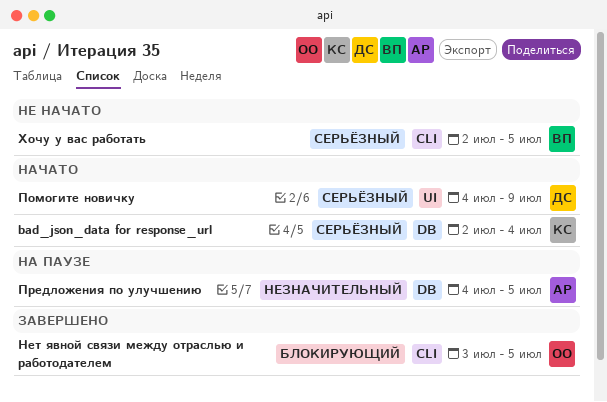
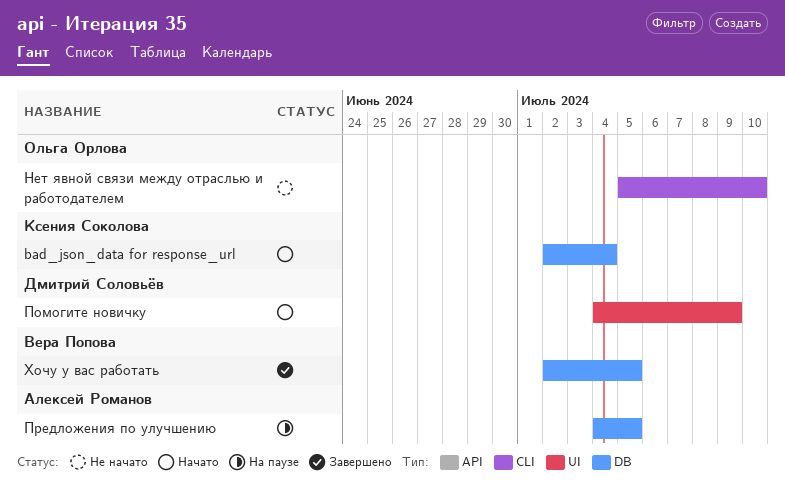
Нет явной связи между отраслью и работодателем, status: Завершено -> Не начато
Нет явной связи между отраслью и работодателем, start: Jul 3 -> Jul 5
Нет явной связи между отраслью и работодателем, due: Jul 5 -> Jul 10
Хочу у вас работать, status: Не начато -> Завершено
Хочу у вас работать, label: CLI -> DB

